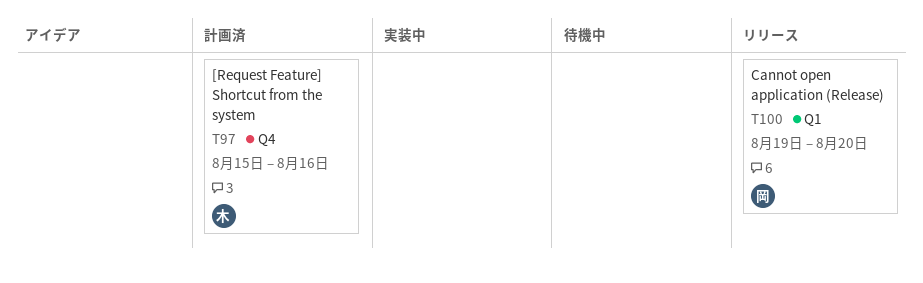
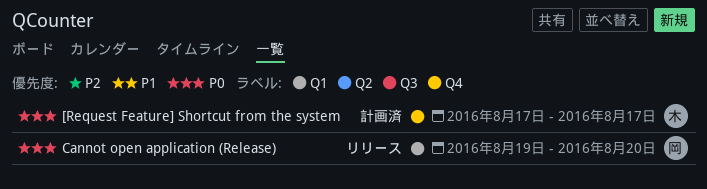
[Request Feature] Shortcut from the system, start: Aug 15 -> Aug 17
[Request Feature] Shortcut from the system, due: Aug 16 -> Aug 17

